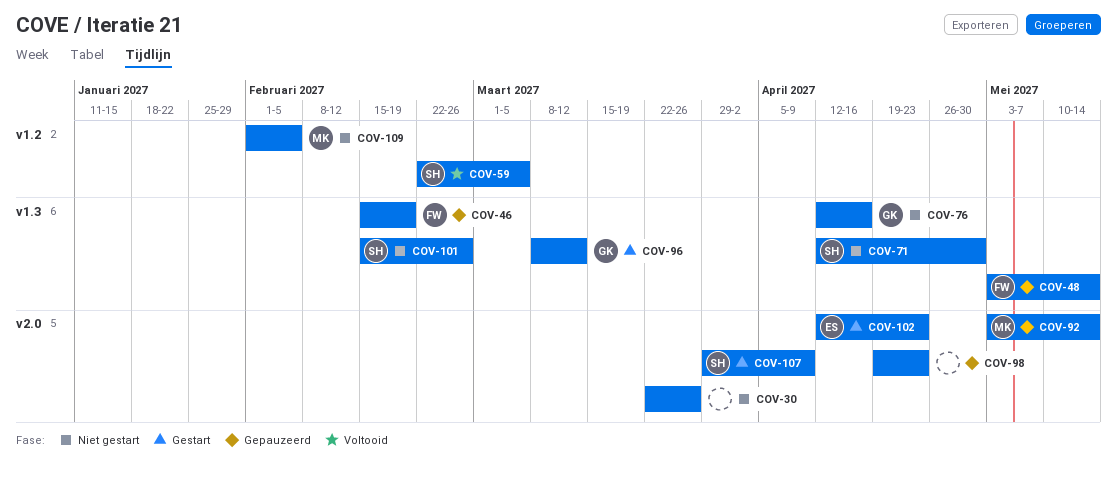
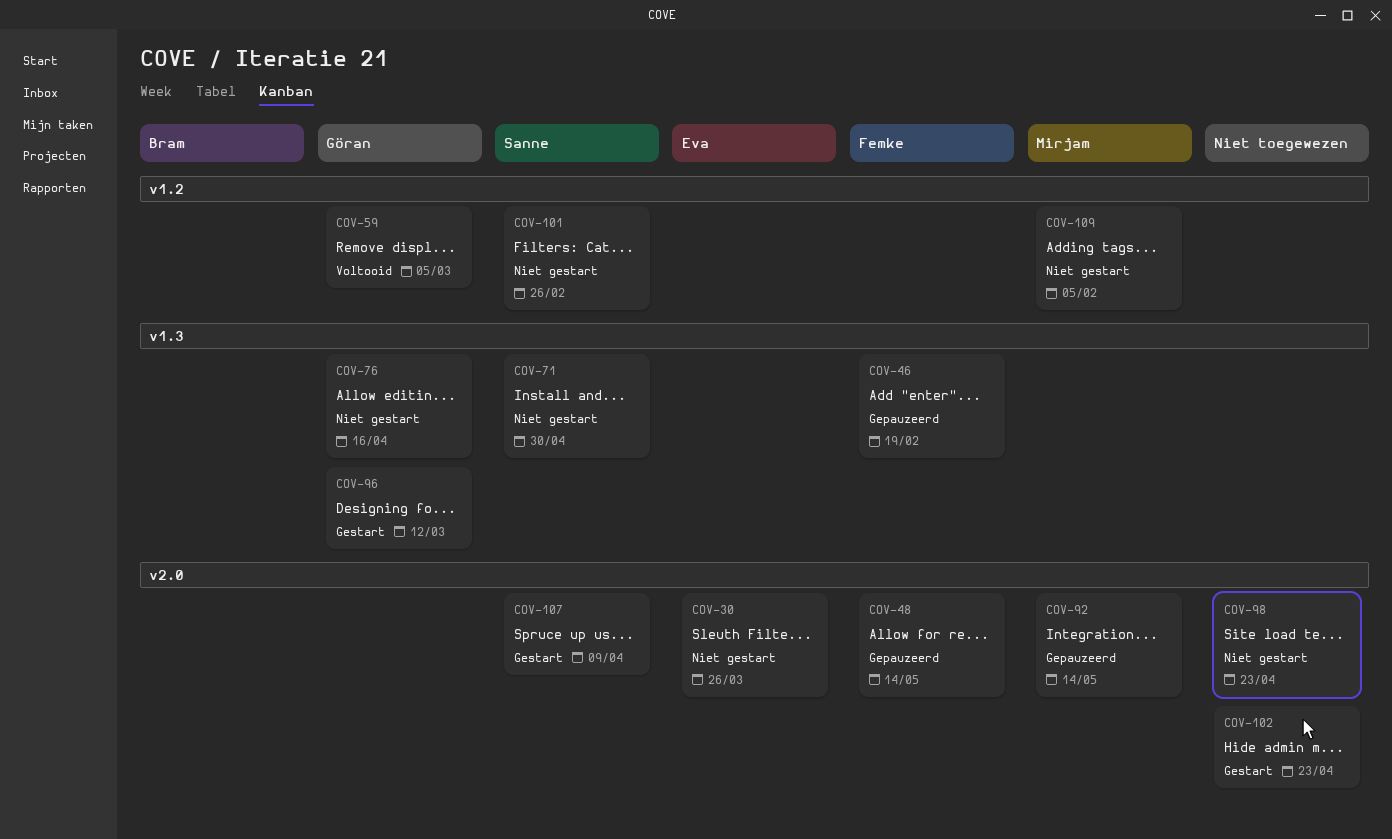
COV-30, owner: none -> Eva
COV-48, label: v1.3 -> v2.0
COV-59, owner: Sanne -> Göran
COV-98, status: Gepauzeerd -> Niet gestart
COV-101, label: v1.3 -> v1.2
COV-102, owner: Eva -> none

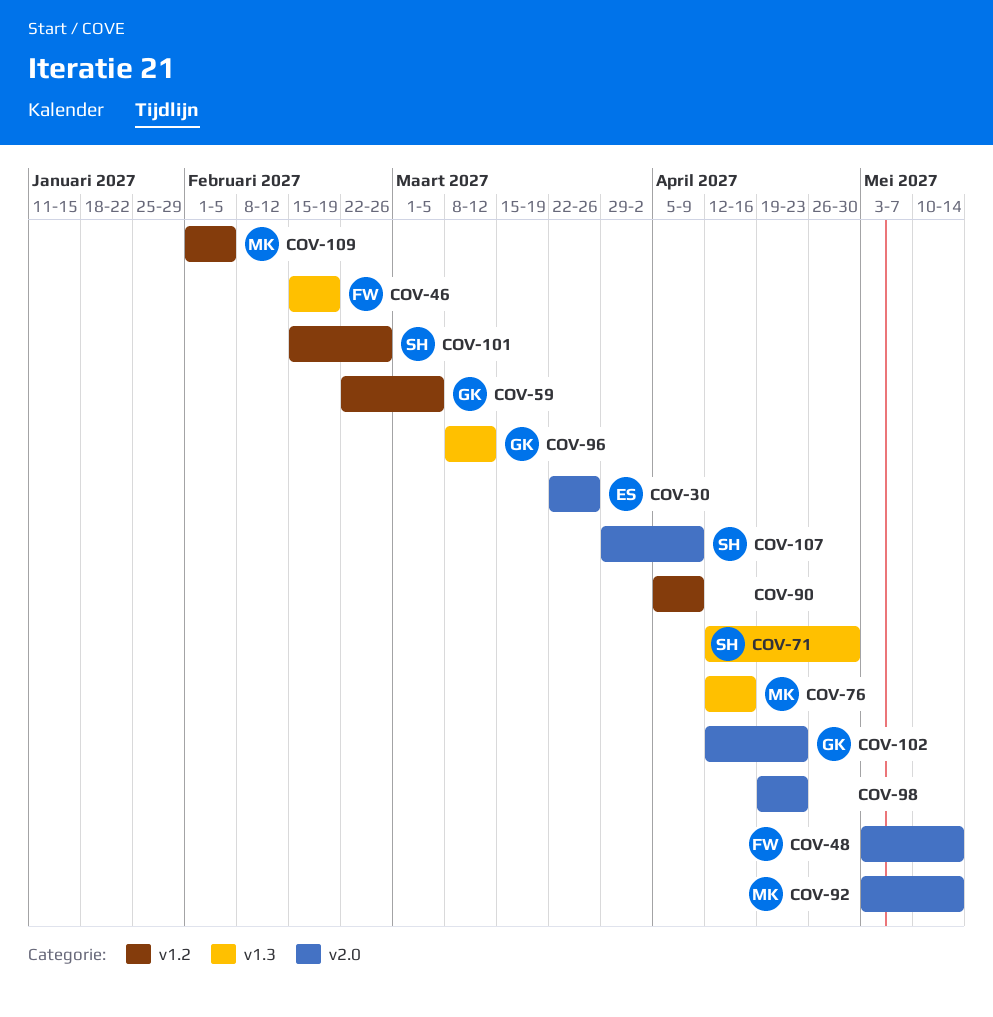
COV-76, owner: Göran -> Mirjam
COV-90: none -> present
COV-102, owner: none -> Göran

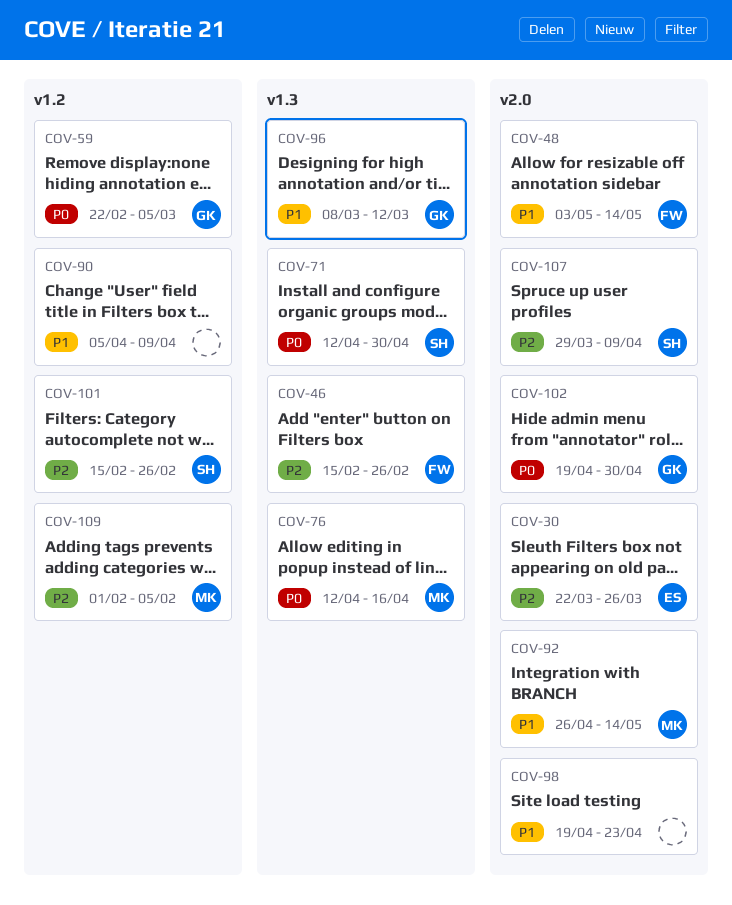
COV-46, due: Feb 19 -> Feb 26
COV-92, start: May 3 -> Apr 26
COV-102, start: Apr 12 -> Apr 19
COV-102, due: Apr 23 -> Apr 30

